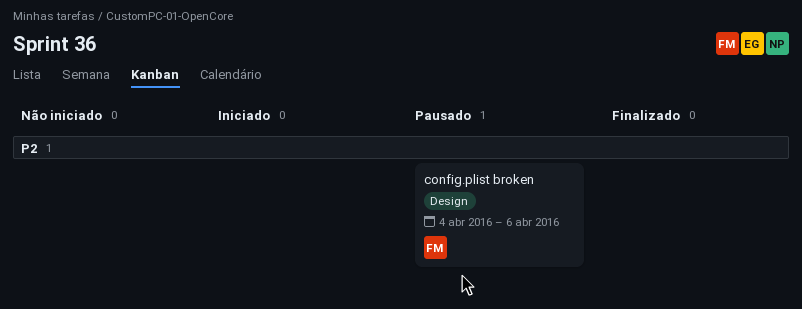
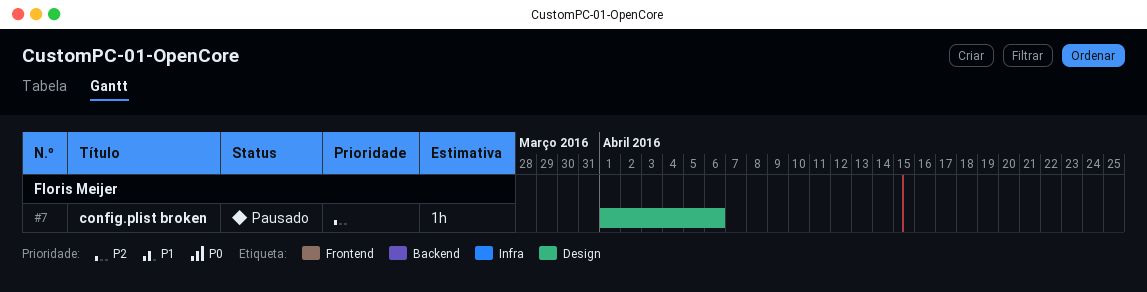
config.plist broken, start: Apr 4 -> Apr 1

